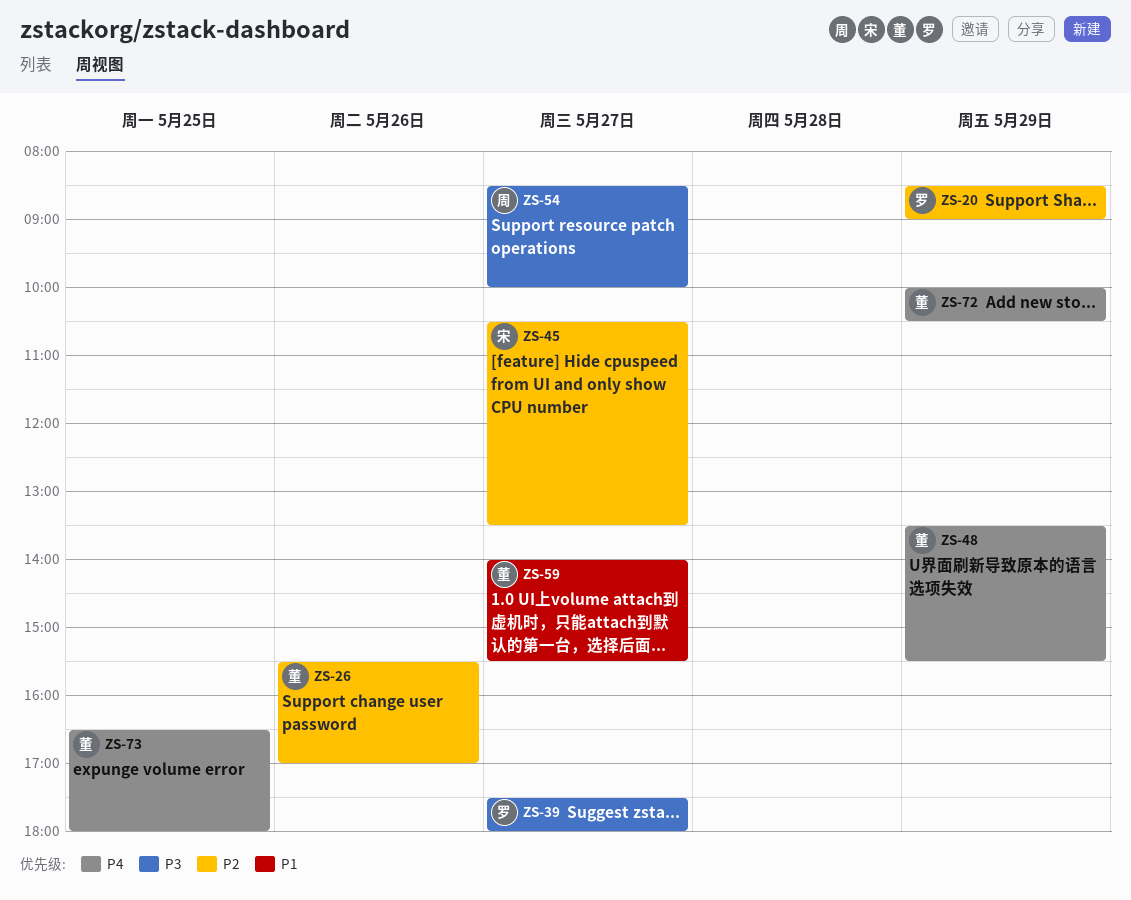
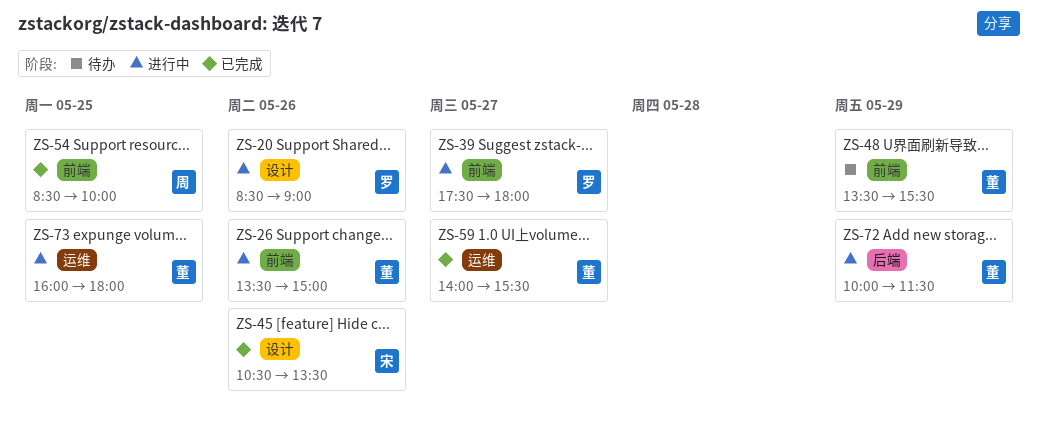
ZS-20, day: May 29 -> May 26
ZS-26, begins: 15:30 -> 13:30
ZS-26, ends: 17:00 -> 15:00
ZS-45, day: May 27 -> May 26
ZS-54, day: May 27 -> May 25
ZS-72, ends: 10:30 -> 11:30
ZS-73, begins: 16:30 -> 16:00

